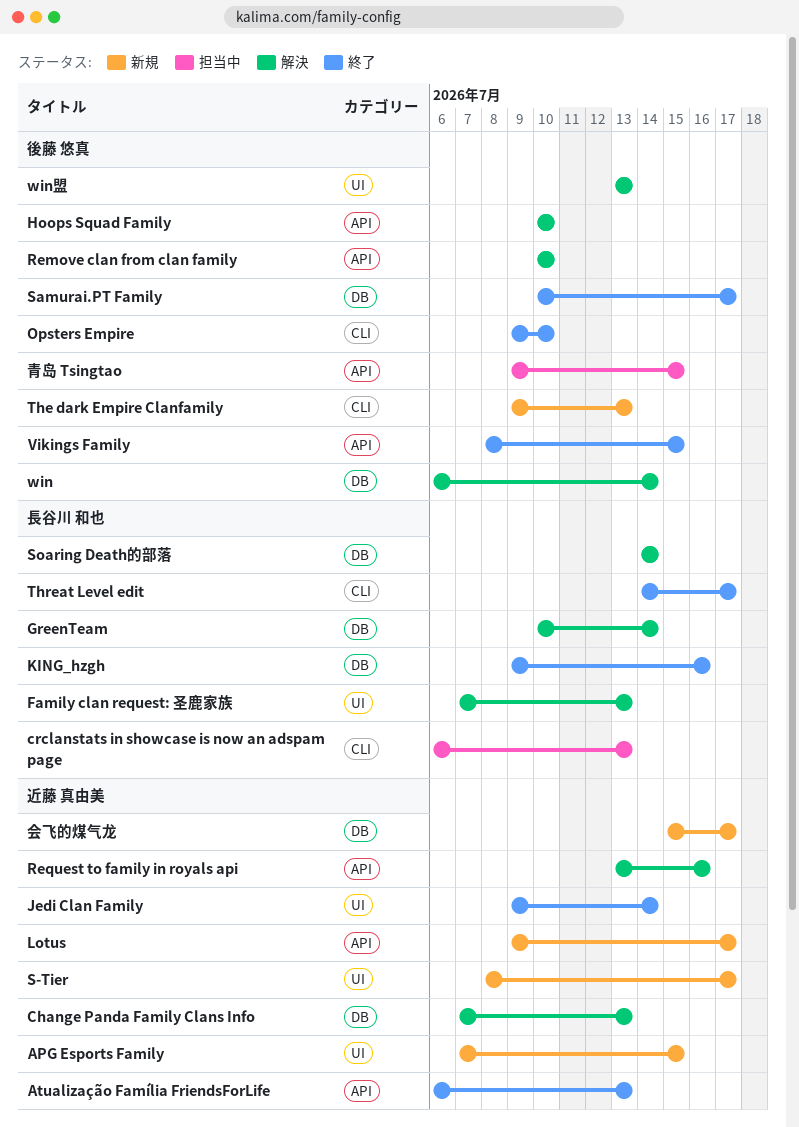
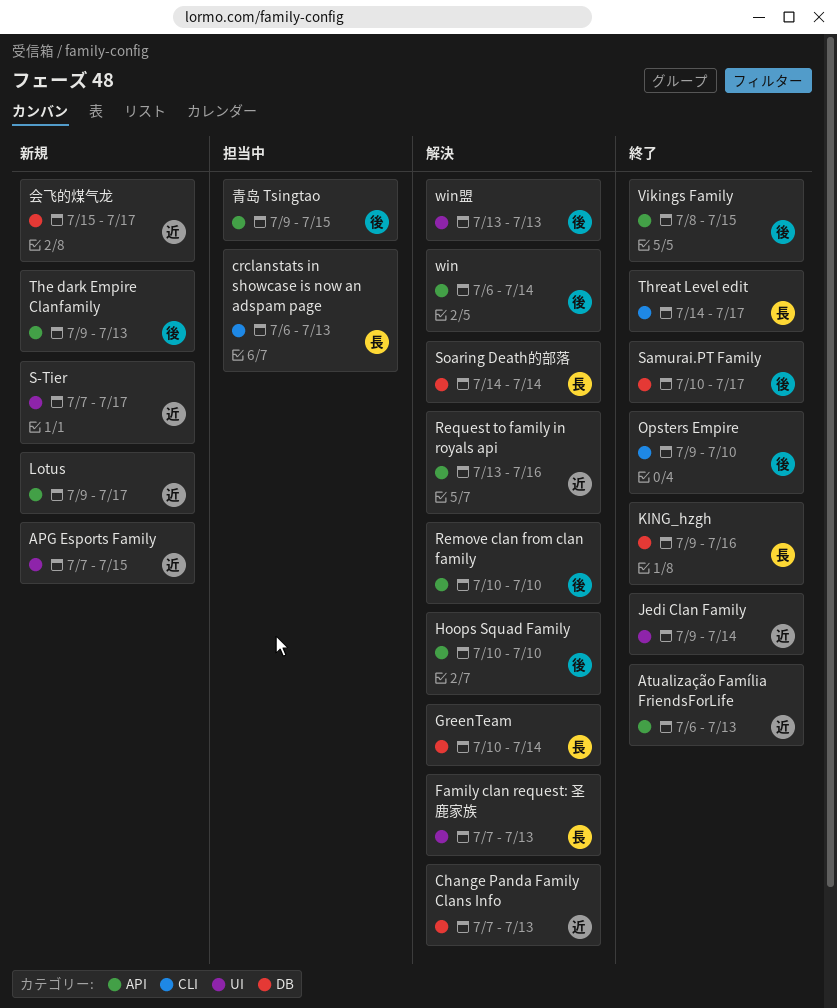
S-Tier, start: Jul 8 -> Jul 7
The dark Empire Clanfamily, label: CLI -> API
win, label: DB -> API

